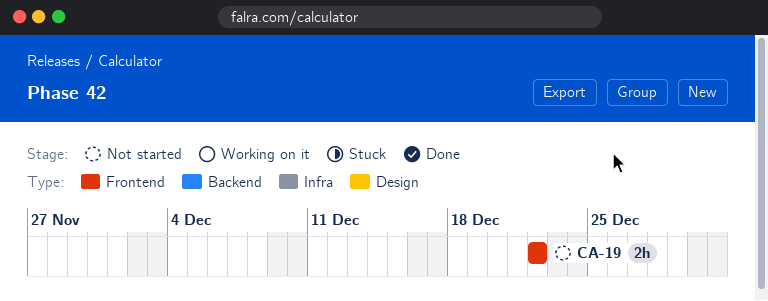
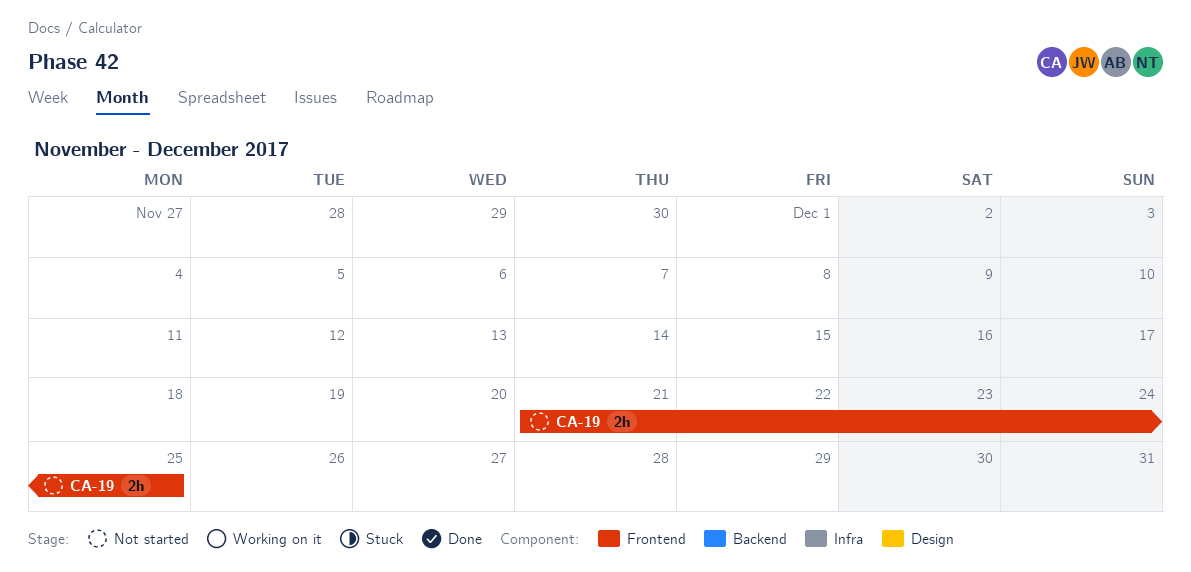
CA-19, start: Dec 22 -> Dec 21
CA-19, due: Dec 22 -> Dec 25

